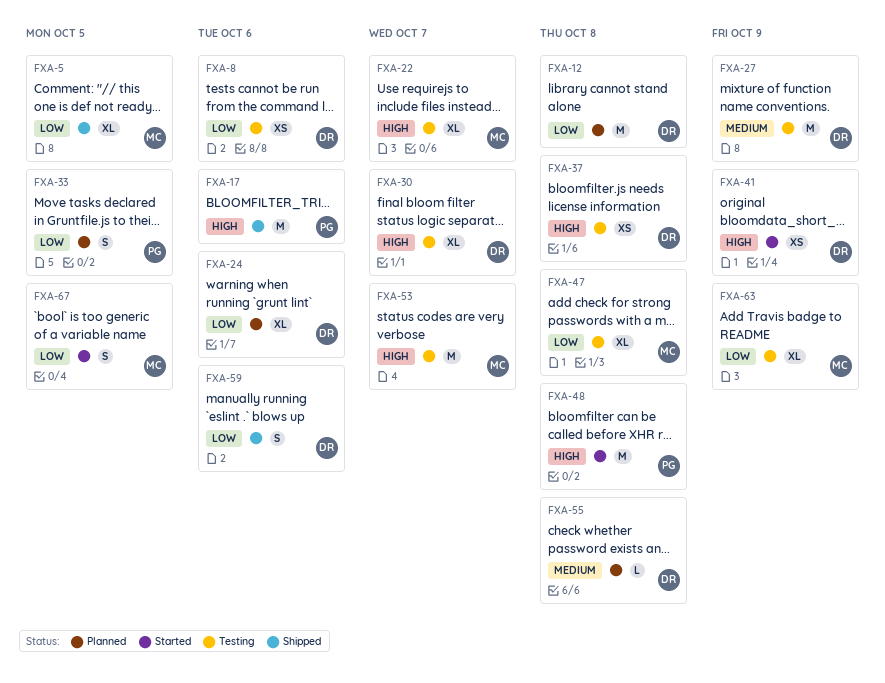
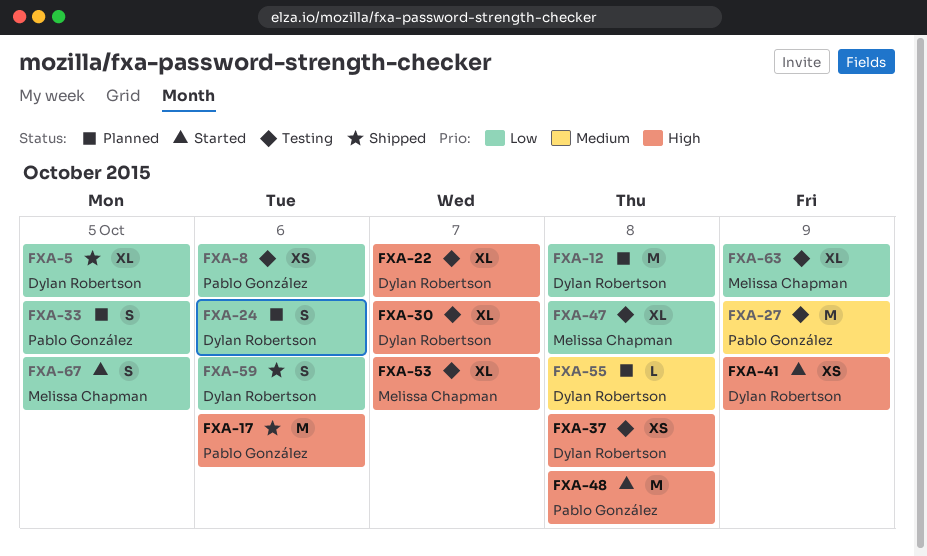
FXA-5, owner: Melissa Chapman -> Dylan Robertson
FXA-8, owner: Dylan Robertson -> Pablo González
FXA-22, owner: Melissa Chapman -> Dylan Robertson
FXA-24, estimate: XL -> S
FXA-27, owner: Dylan Robertson -> Pablo González
FXA-53, estimate: M -> XL

